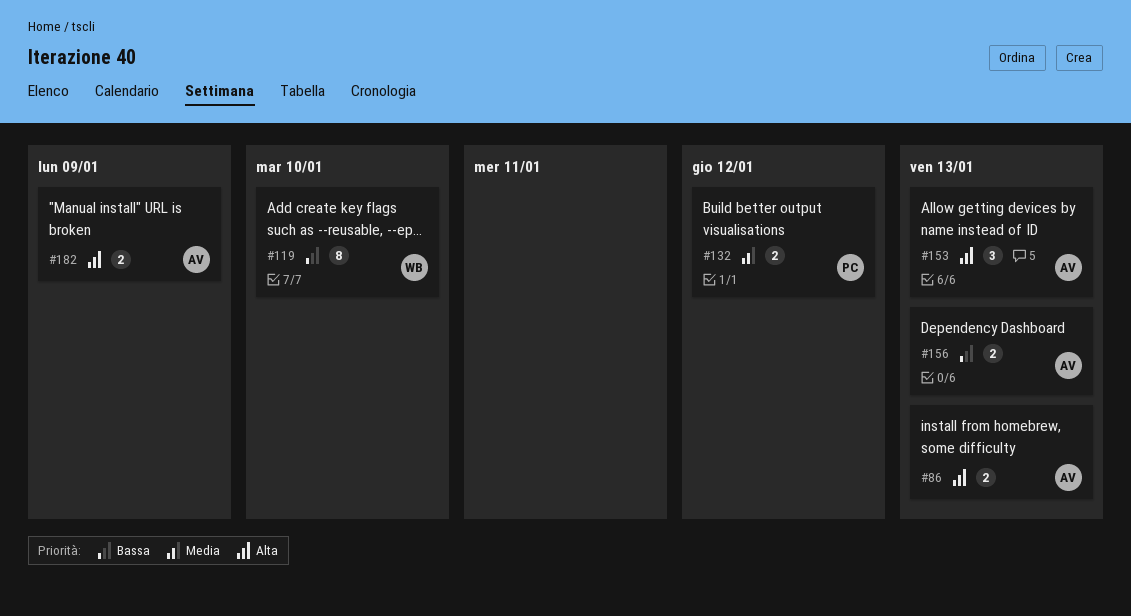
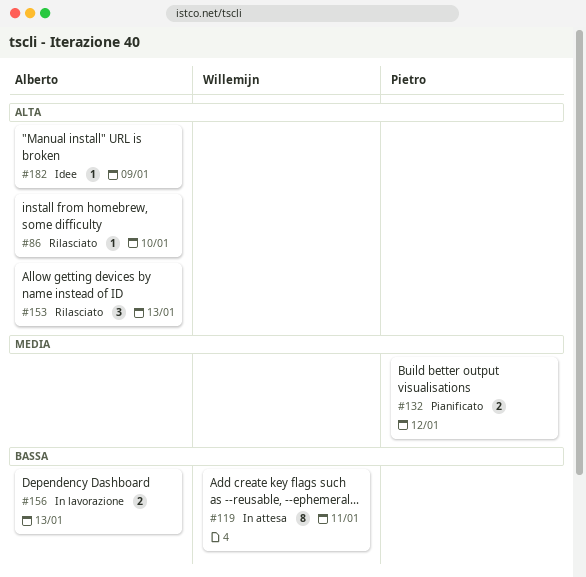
#86, estimate: 2 -> 1
#86, due: Jan 13 -> Jan 10
#119, due: Jan 10 -> Jan 11
#182, estimate: 2 -> 1

